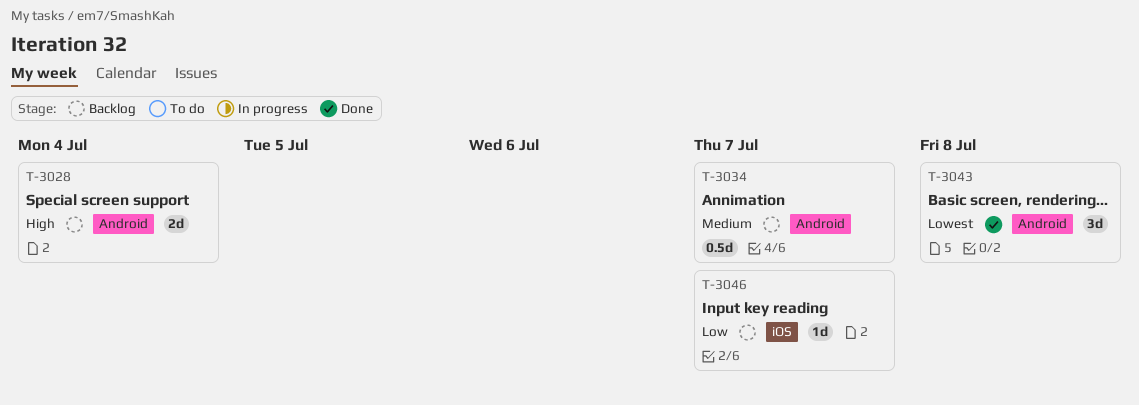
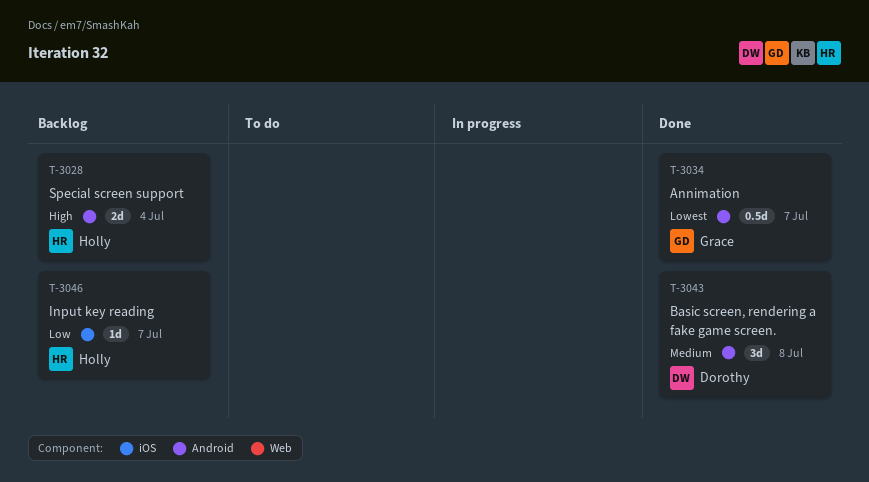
T-3034, status: Backlog -> Done
T-3034, priority: Medium -> Lowest
T-3043, priority: Lowest -> Medium

